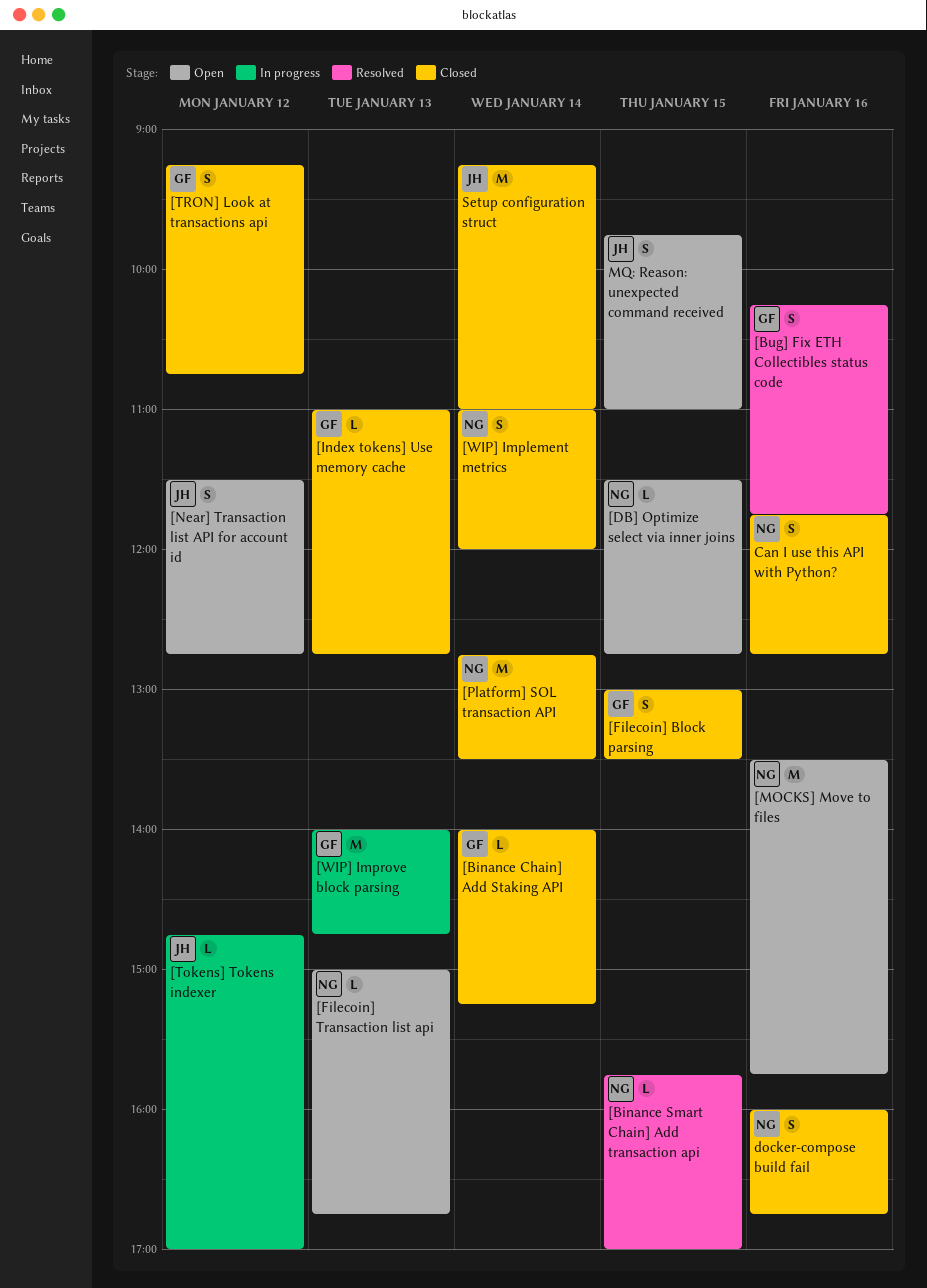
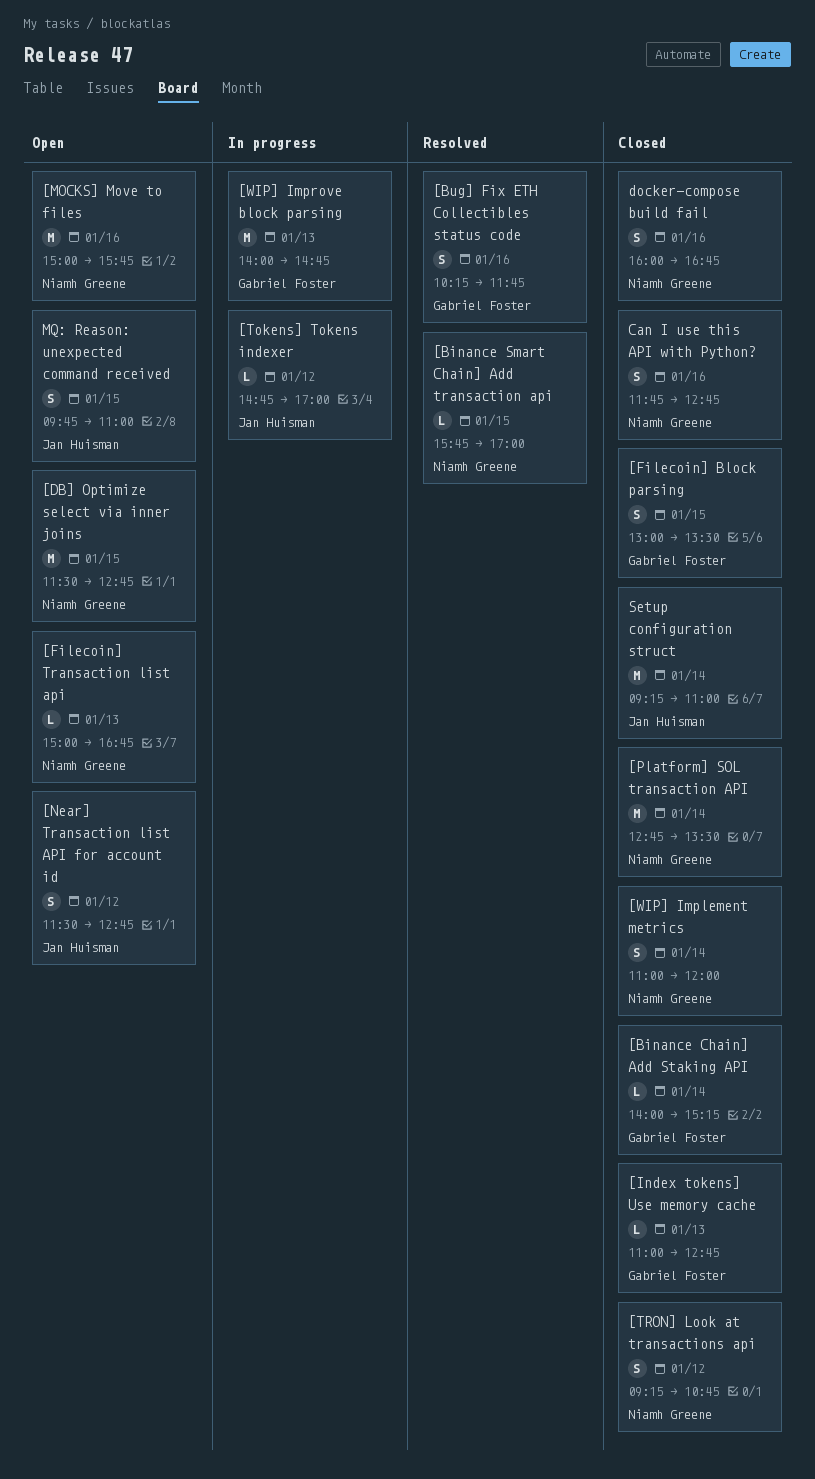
[DB] Optimize select via inner joins, estimate: L -> M
[MOCKS] Move to files, begins: 13:30 -> 15:00
[TRON] Look at transactions api, owner: Gabriel Foster -> Niamh Greene

